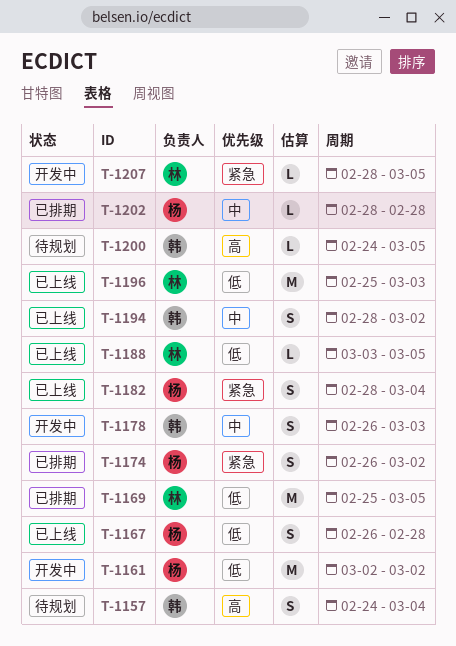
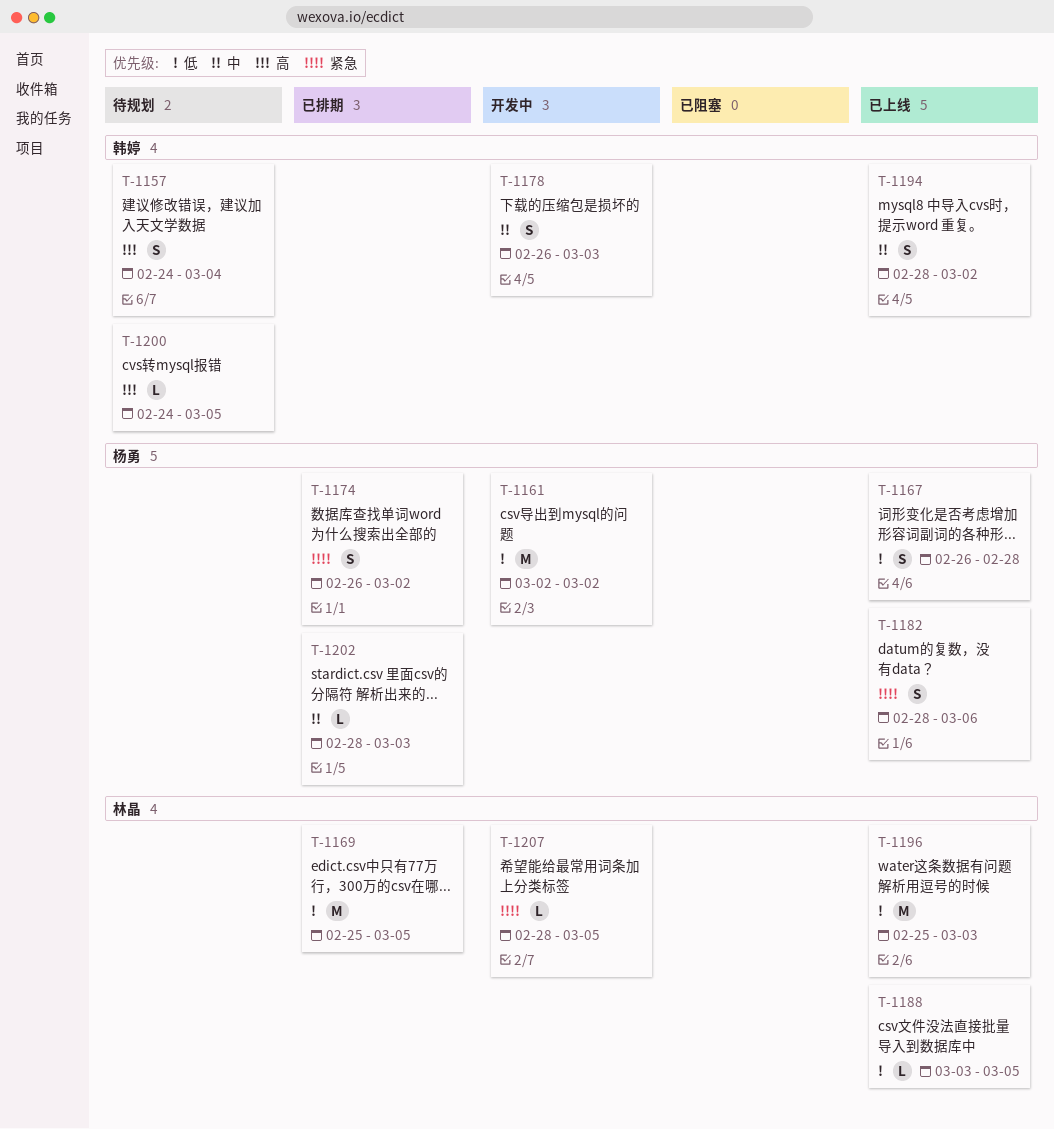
T-1182, due: Mar 4 -> Mar 6
T-1202, due: Feb 28 -> Mar 3

